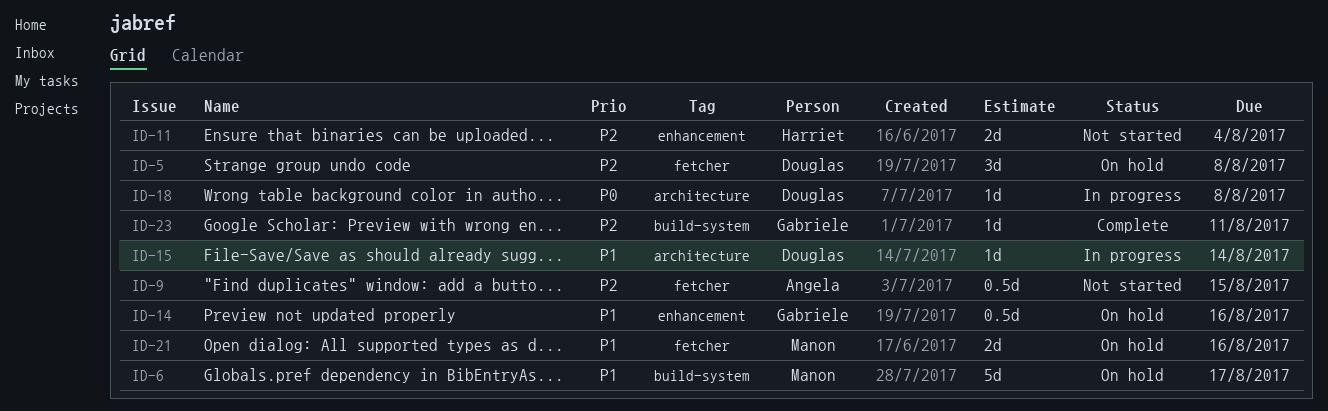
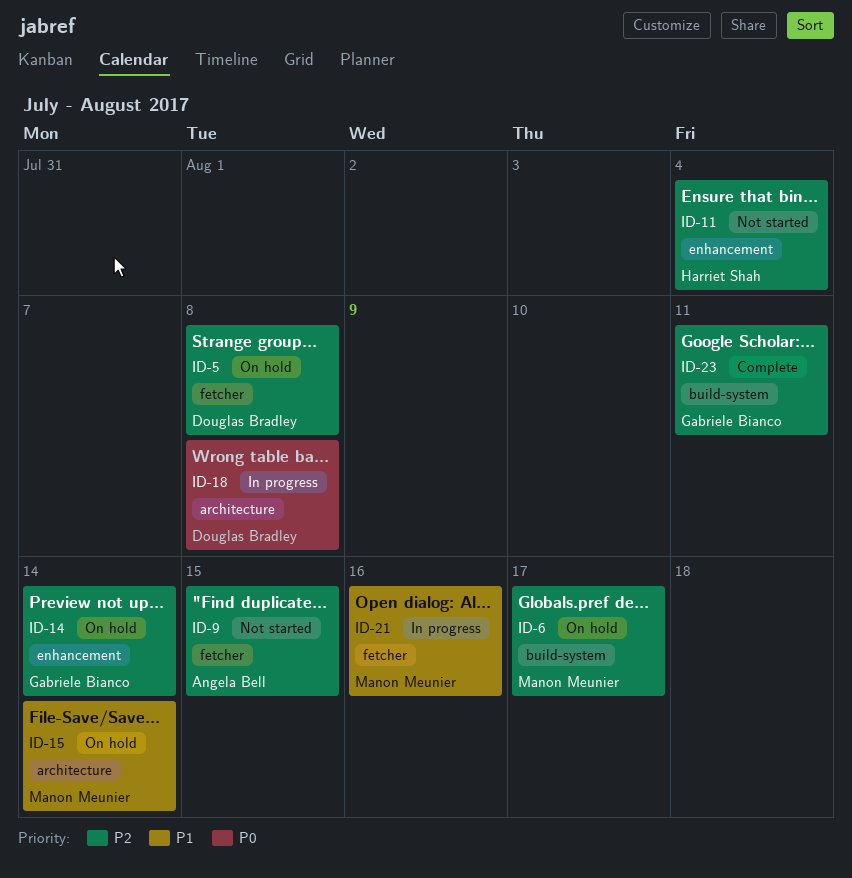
ID-6, priority: P1 -> P2
ID-14, priority: P1 -> P2
ID-14, due: Aug 16 -> Aug 14
ID-15, status: In progress -> On hold
ID-15, owner: Douglas Bradley -> Manon Meunier
ID-21, status: On hold -> In progress

